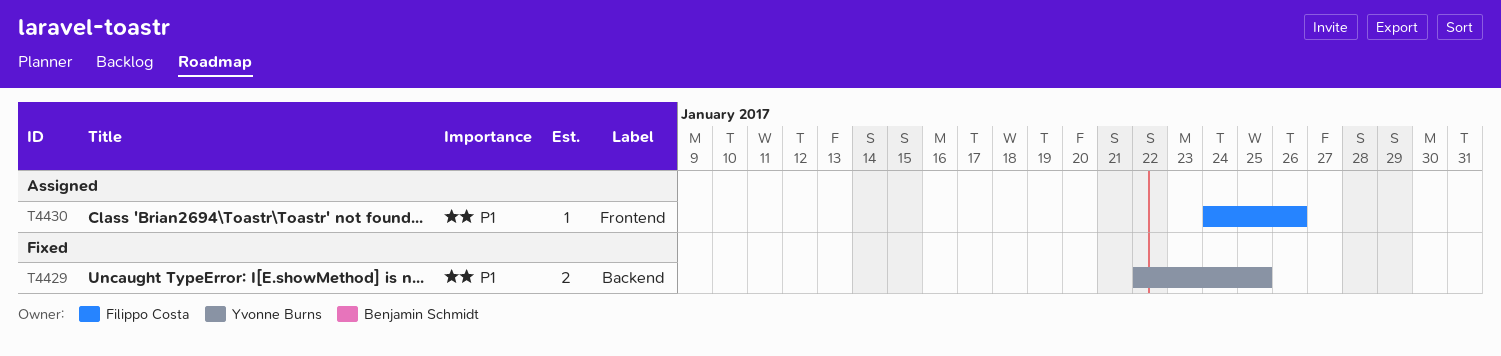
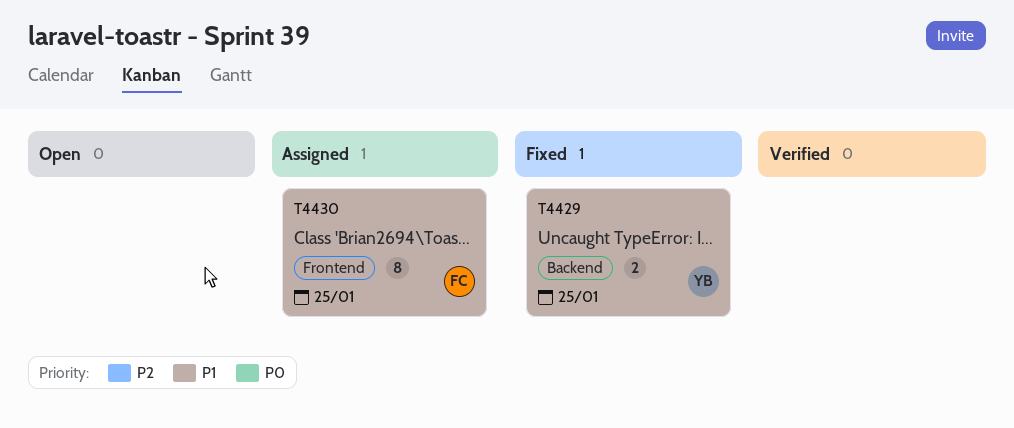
T4430, estimate: 1 -> 8
T4430, due: Jan 26 -> Jan 25

